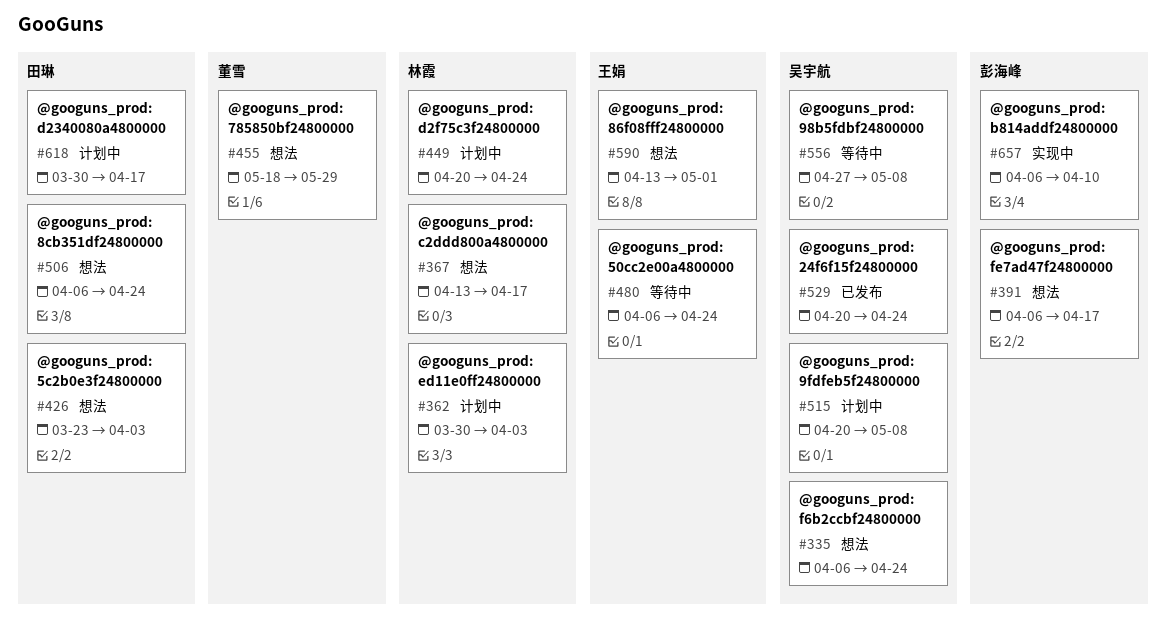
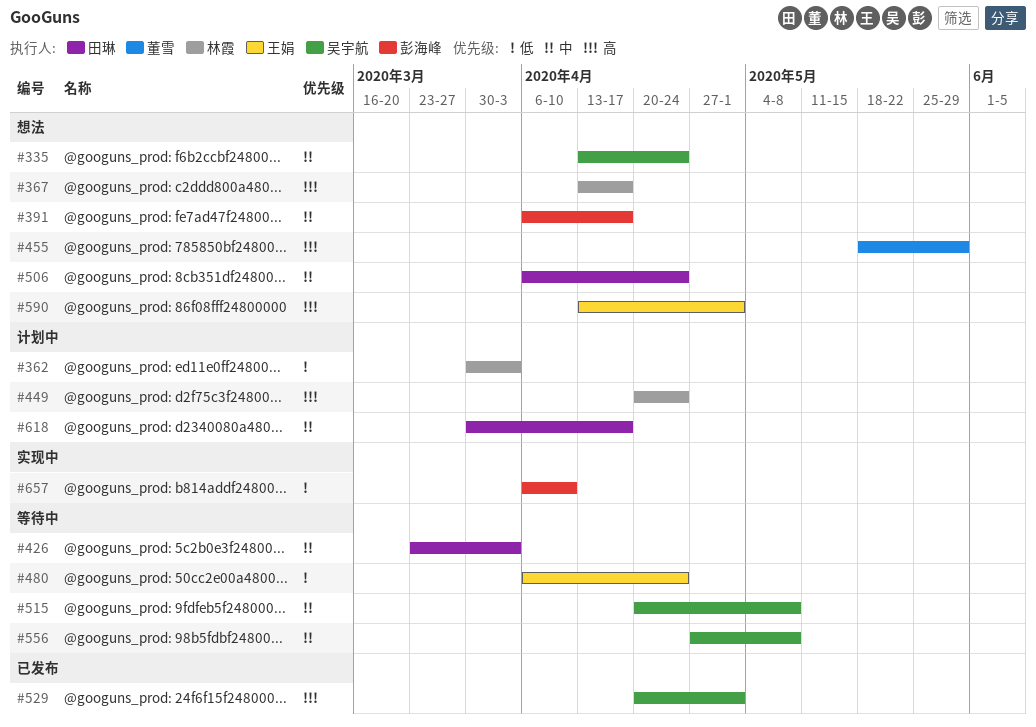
#335, start: Apr 6 -> Apr 13
#426, status: 想法 -> 等待中
#515, status: 计划中 -> 等待中
#529, due: Apr 24 -> May 1

